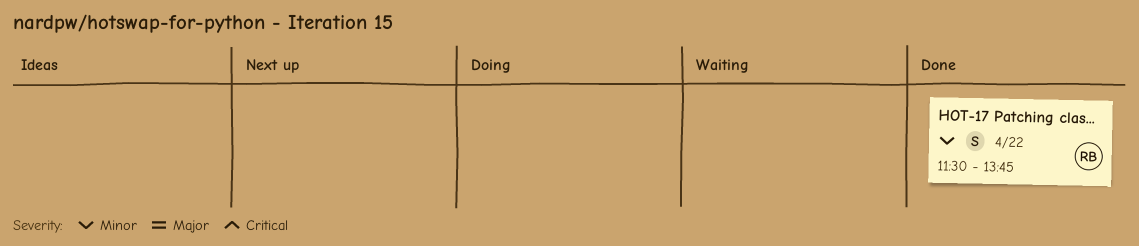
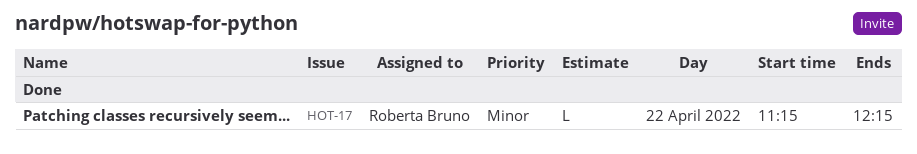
HOT-17, estimate: S -> L
HOT-17, begins: 11:30 -> 11:15
HOT-17, ends: 13:45 -> 12:15

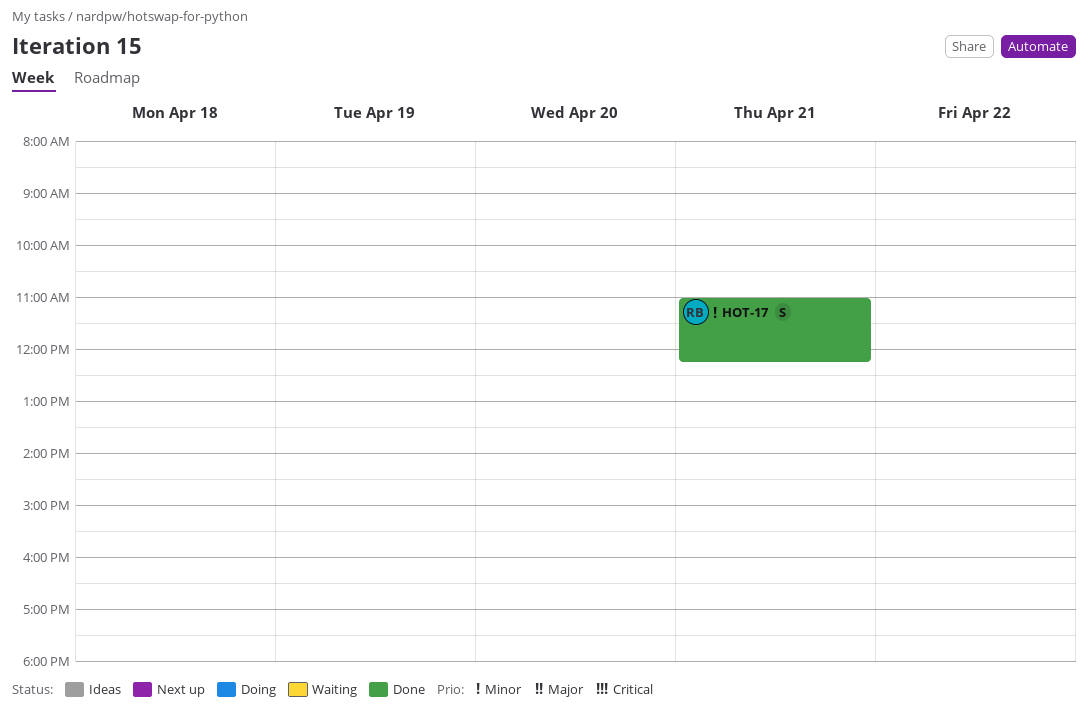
HOT-17, estimate: L -> S
HOT-17, day: Apr 22 -> Apr 21
HOT-17, begins: 11:15 -> 11:00

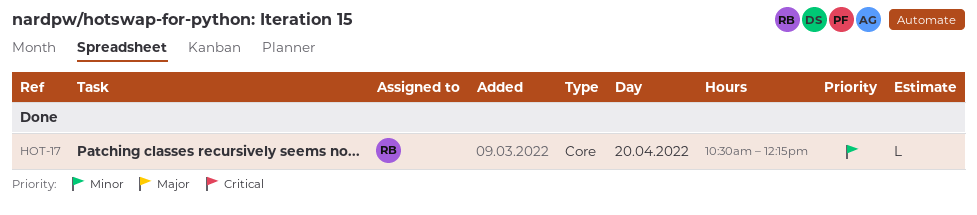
HOT-17, estimate: S -> L
HOT-17, day: Apr 21 -> Apr 20
HOT-17, begins: 11:00 -> 10:30

